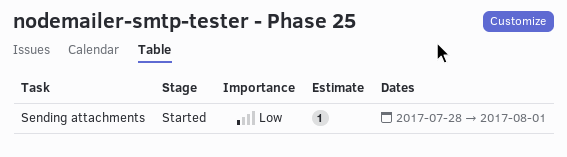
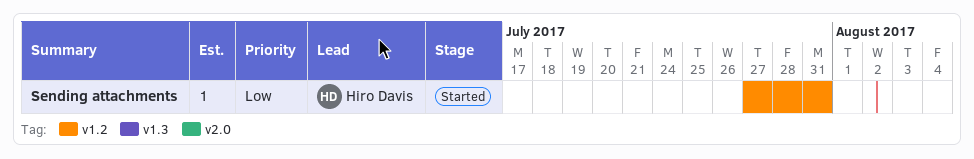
Sending attachments, start: Jul 28 -> Jul 27
Sending attachments, due: Aug 1 -> Jul 31

